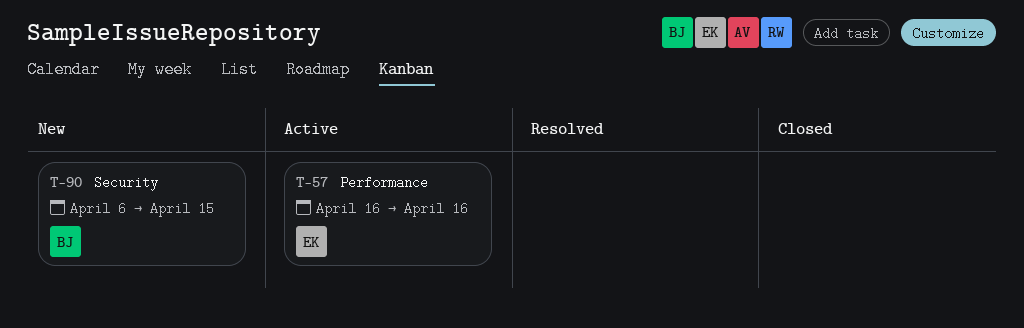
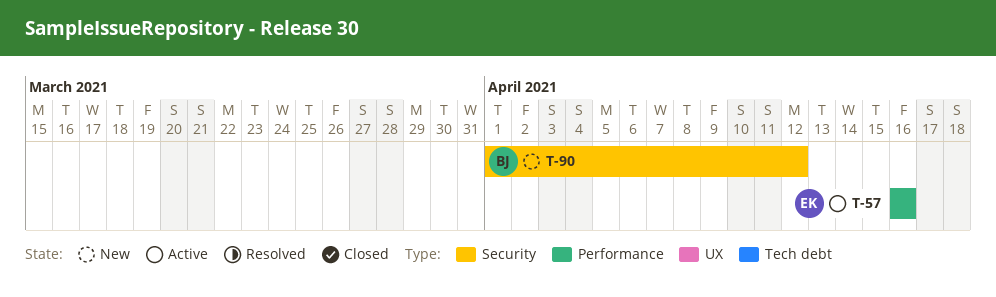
T-90, start: Apr 6 -> Apr 1
T-90, due: Apr 15 -> Apr 12

